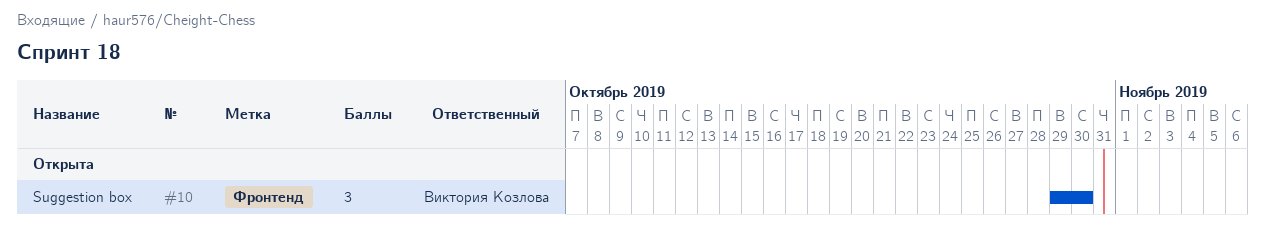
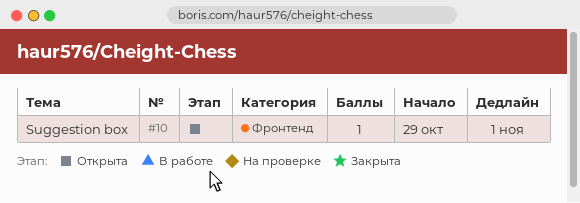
#10, estimate: 3 -> 1
#10, due: Oct 30 -> Nov 1

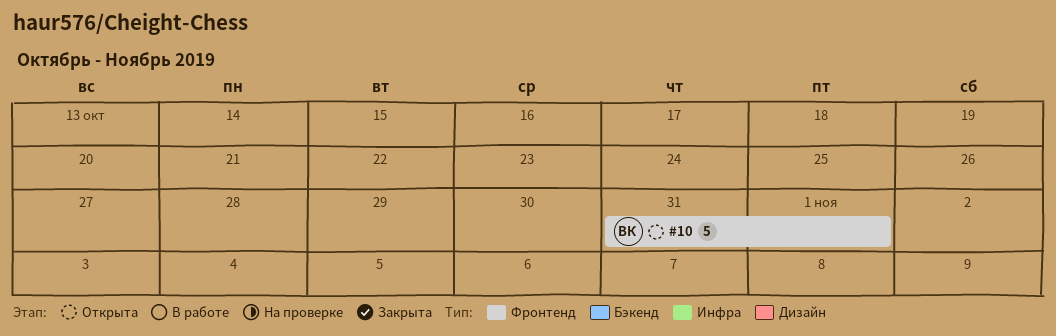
#10, estimate: 1 -> 5
#10, start: Oct 29 -> Oct 31

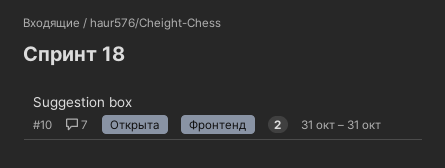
#10, estimate: 5 -> 2
#10, due: Nov 1 -> Oct 31

